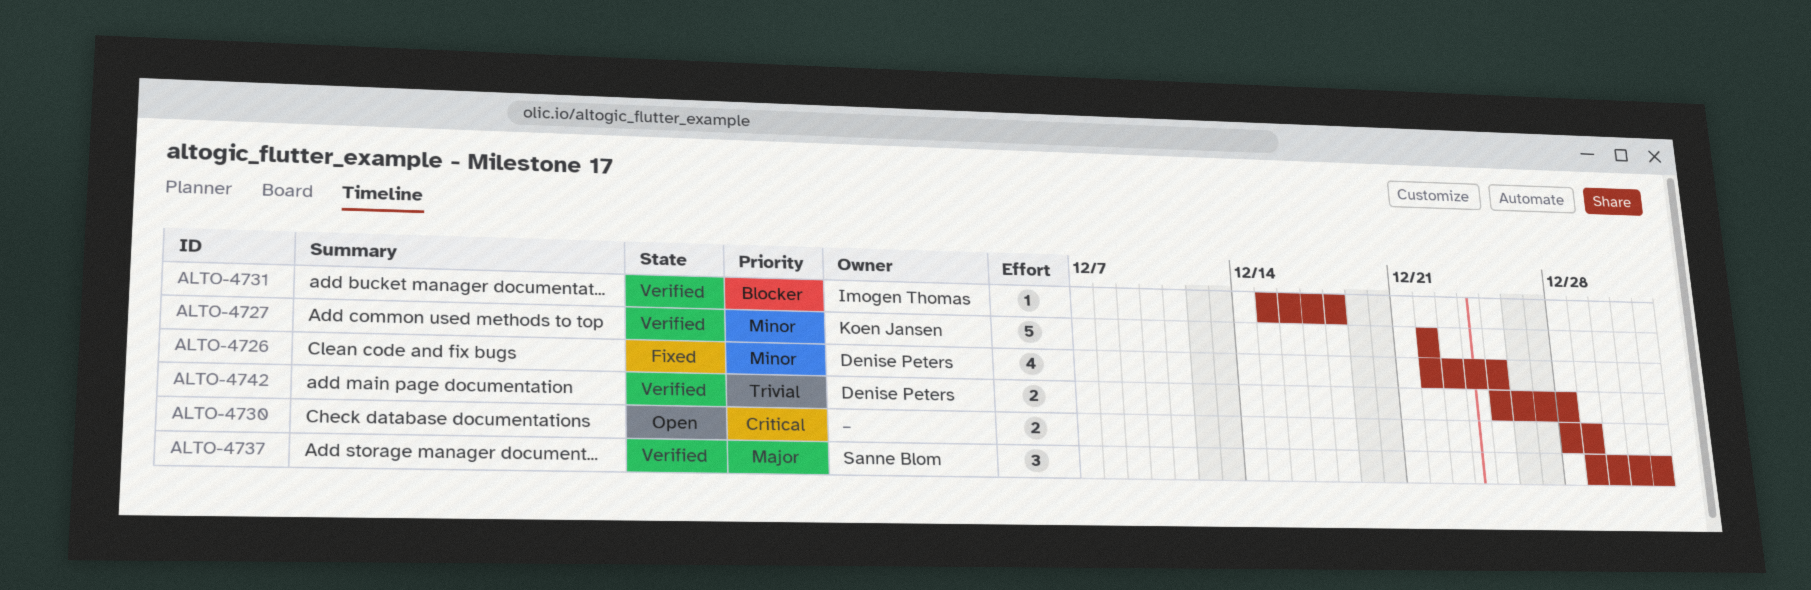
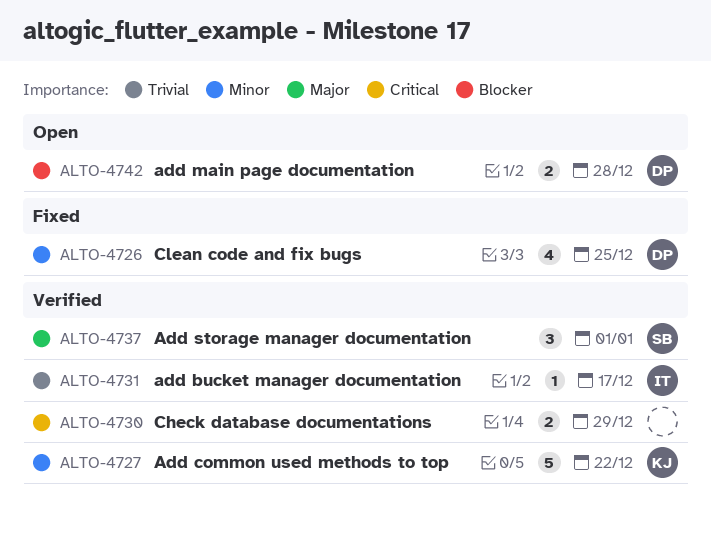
ALTO-4730, status: Open -> Verified
ALTO-4731, priority: Blocker -> Trivial
ALTO-4731, due: Dec 18 -> Dec 17
ALTO-4742, status: Verified -> Open
ALTO-4742, priority: Trivial -> Blocker

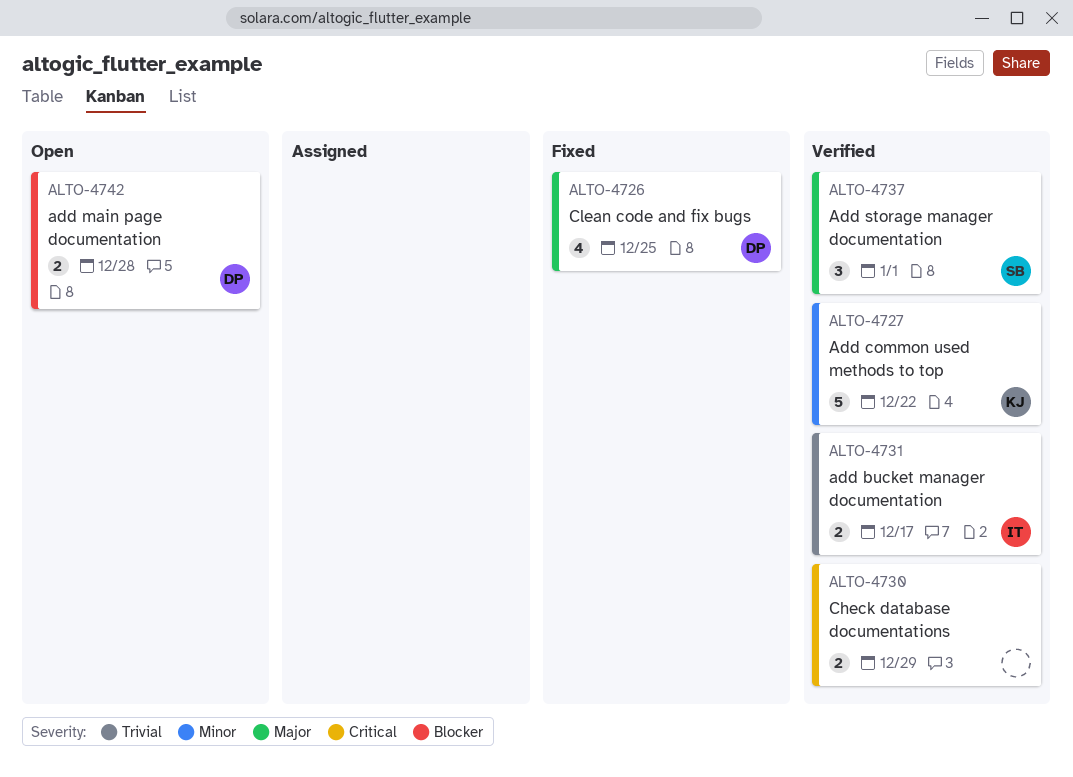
ALTO-4726, priority: Minor -> Major
ALTO-4731, estimate: 1 -> 2

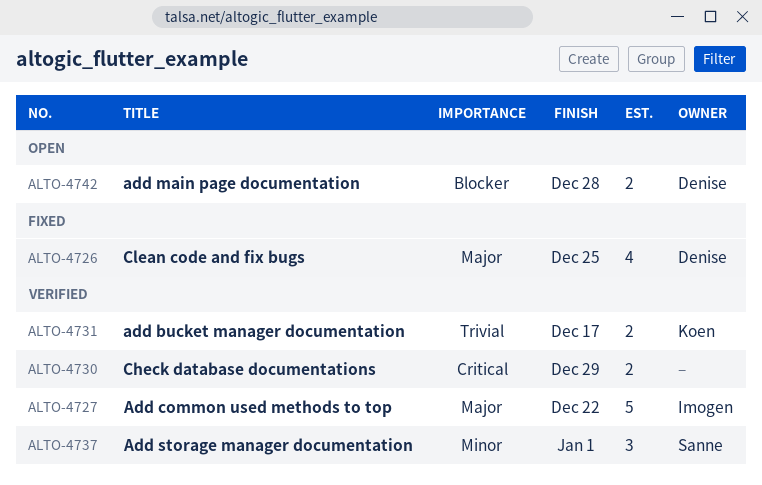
ALTO-4727, owner: Koen -> Imogen
ALTO-4727, priority: Minor -> Major
ALTO-4731, owner: Imogen -> Koen
ALTO-4737, priority: Major -> Minor

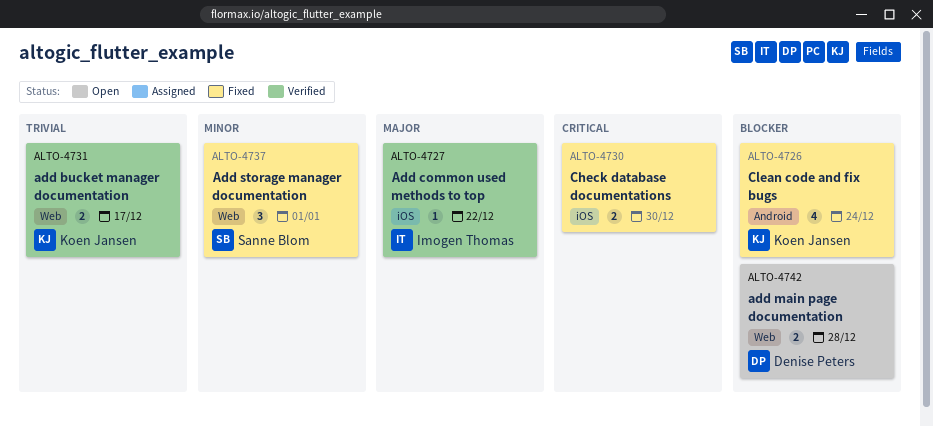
ALTO-4726, owner: Denise Peters -> Koen Jansen
ALTO-4726, priority: Major -> Blocker
ALTO-4726, due: Dec 25 -> Dec 24
ALTO-4727, estimate: 5 -> 1
ALTO-4730, status: Verified -> Fixed
ALTO-4730, due: Dec 29 -> Dec 30
ALTO-4737, status: Verified -> Fixed

